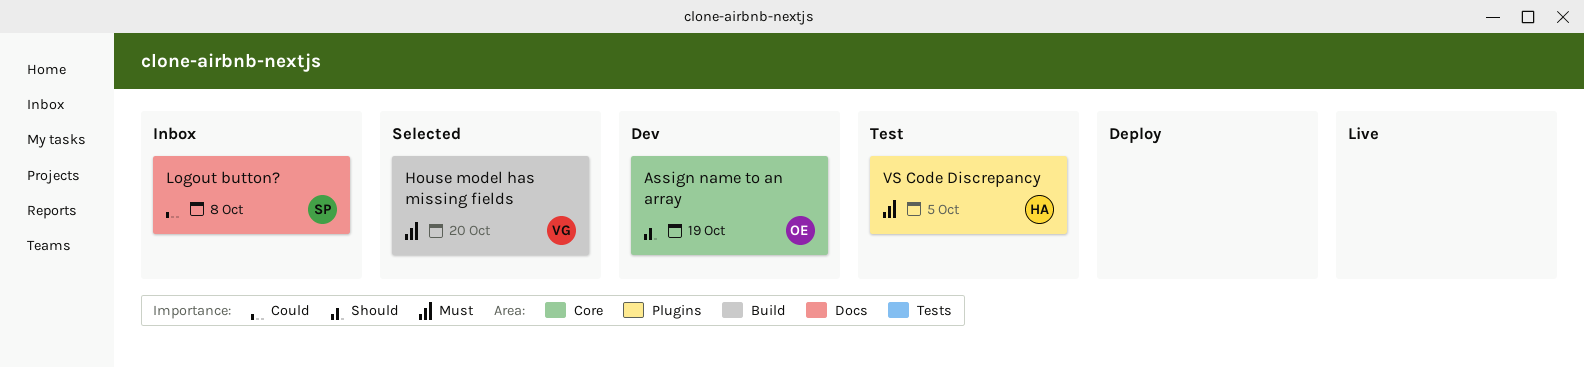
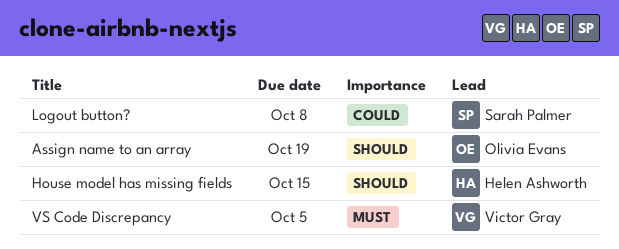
House model has missing fields, owner: Victor Gray -> Helen Ashworth
House model has missing fields, priority: Must -> Should
House model has missing fields, due: Oct 20 -> Oct 15
VS Code Discrepancy, owner: Helen Ashworth -> Victor Gray

